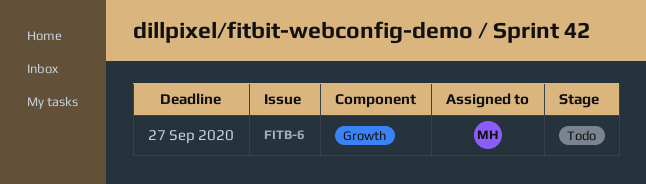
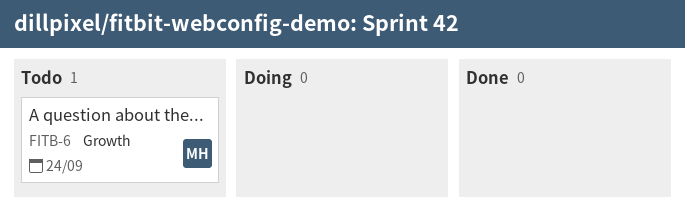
FITB-6, due: Sep 27 -> Sep 24

